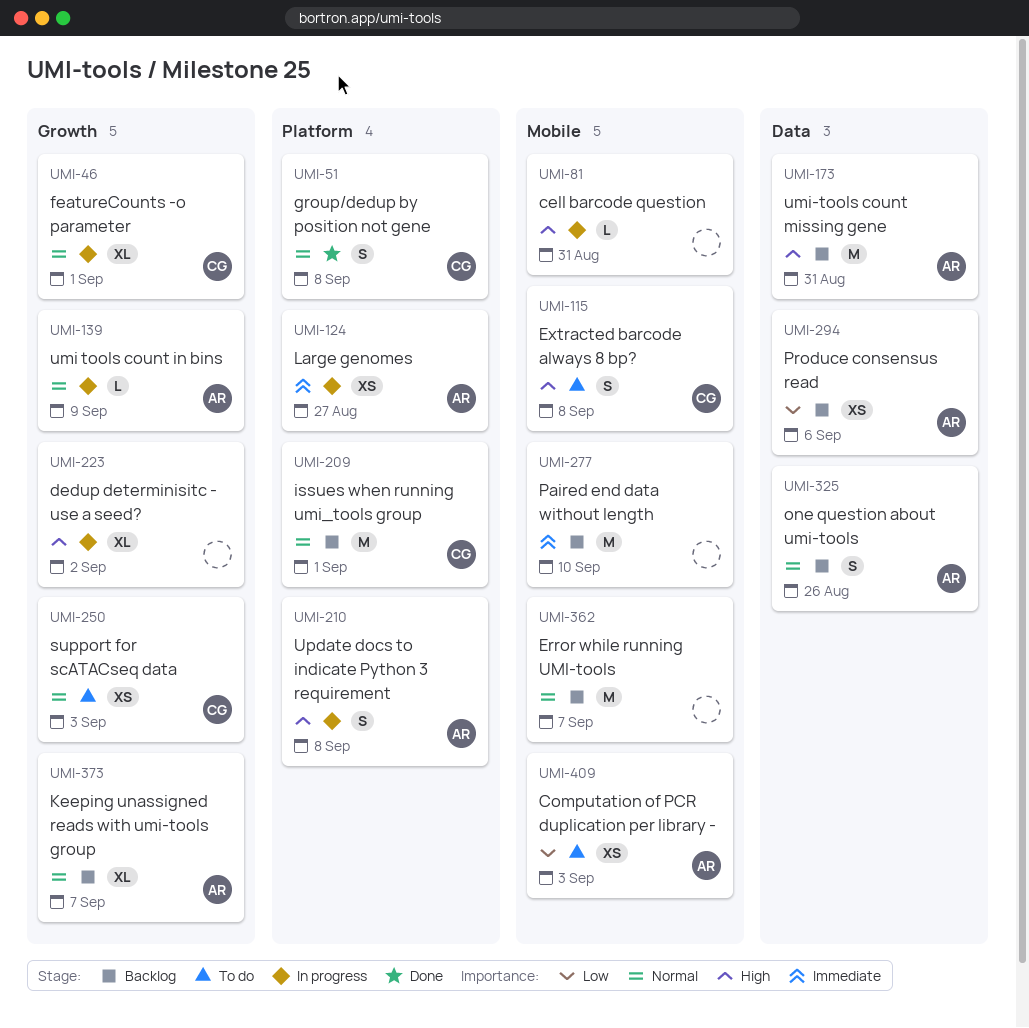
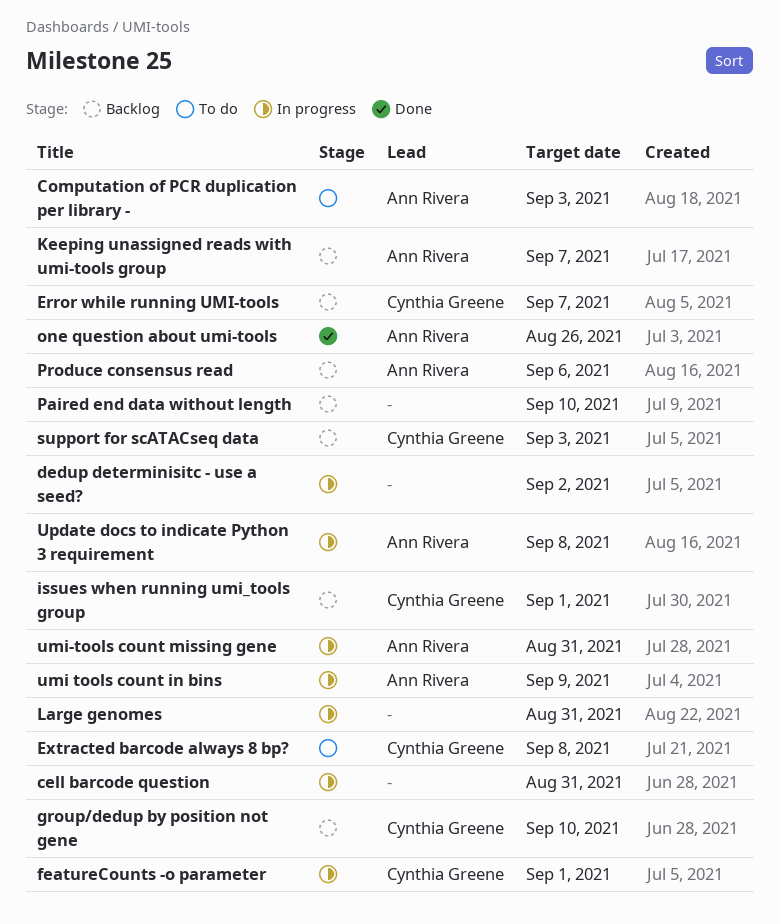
Error while running UMI-tools, owner: none -> Cynthia Greene
group/dedup by position not gene, status: Done -> Backlog
group/dedup by position not gene, due: Sep 8 -> Sep 10
Large genomes, owner: Ann Rivera -> none
Large genomes, due: Aug 27 -> Aug 31
one question about umi-tools, status: Backlog -> Done
support for scATACseq data, status: To do -> Backlog
umi-tools count missing gene, status: Backlog -> In progress

